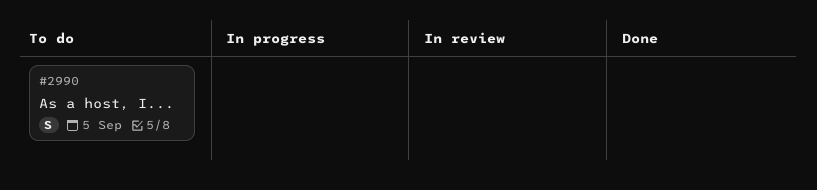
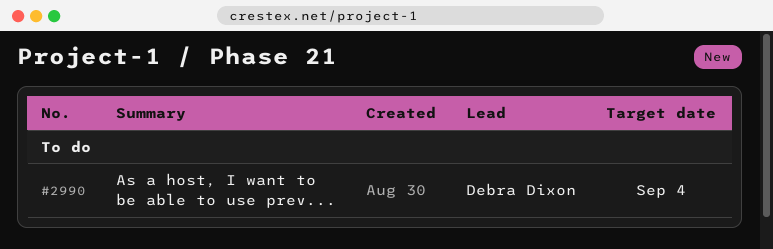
#2990, due: Sep 5 -> Sep 4

